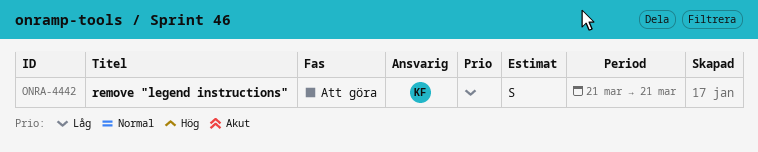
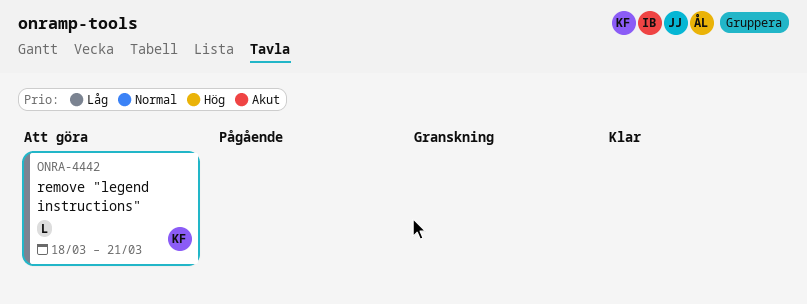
ONRA-4442, estimate: S -> L
ONRA-4442, start: Mar 21 -> Mar 18

